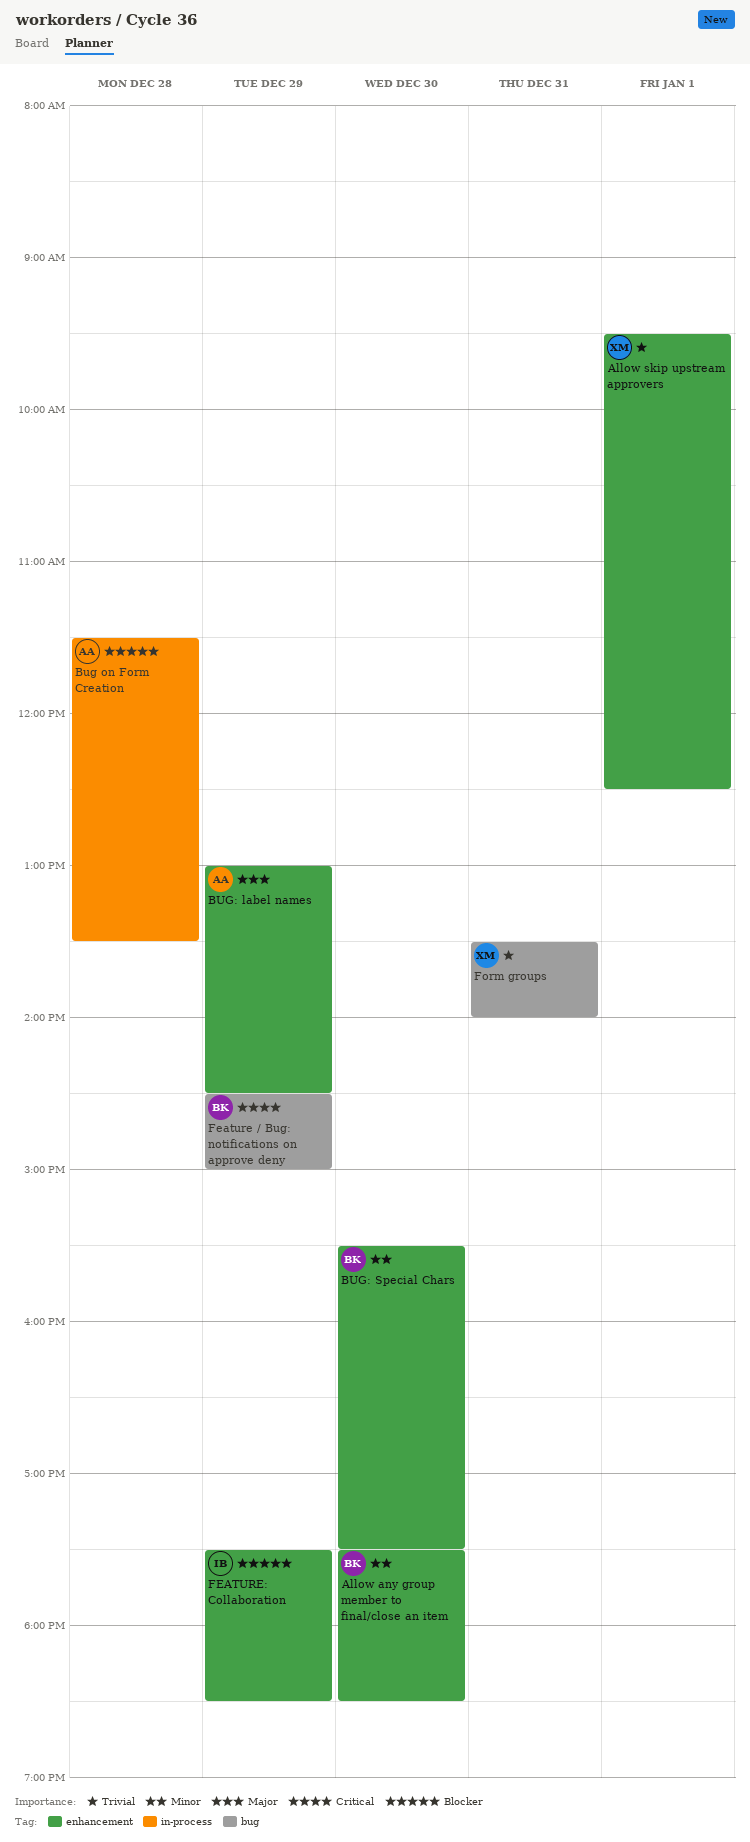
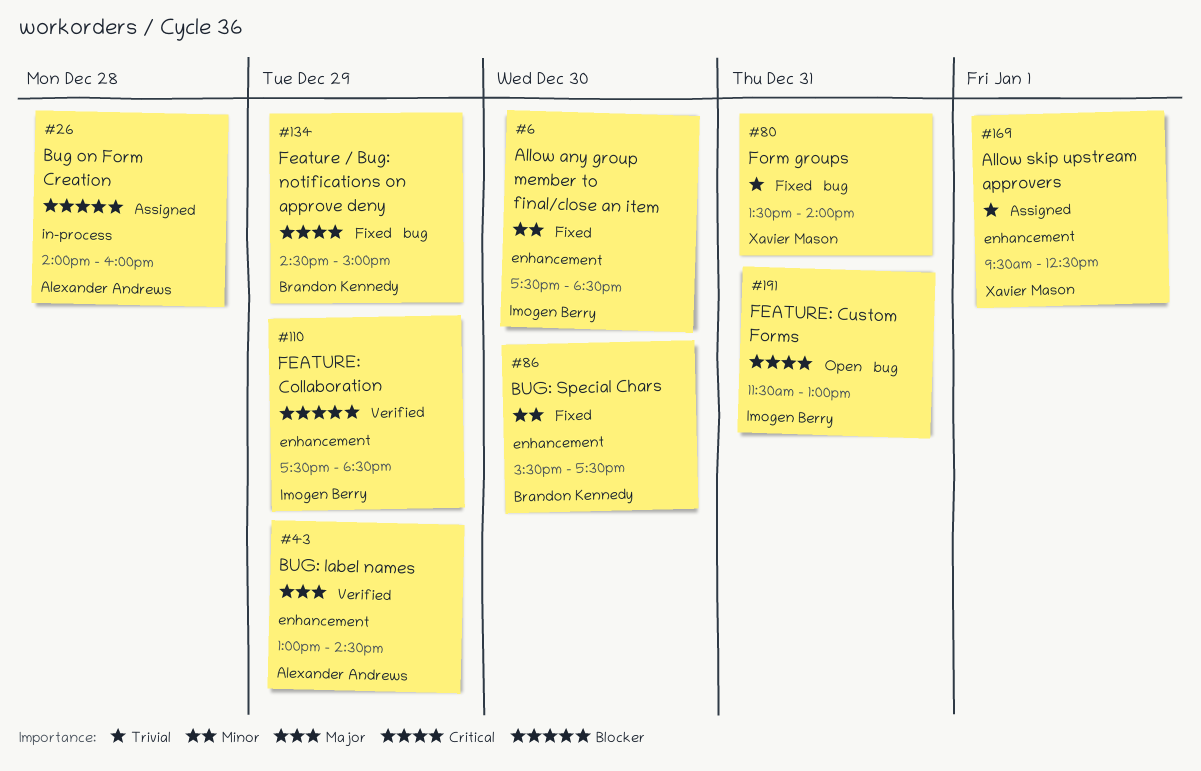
Allow any group member to final/close an item, owner: Brandon Kennedy -> Imogen Berry
Bug on Form Creation, begins: 11:30 -> 14:00
Bug on Form Creation, ends: 13:30 -> 16:00
FEATURE: Custom Forms: none -> present

